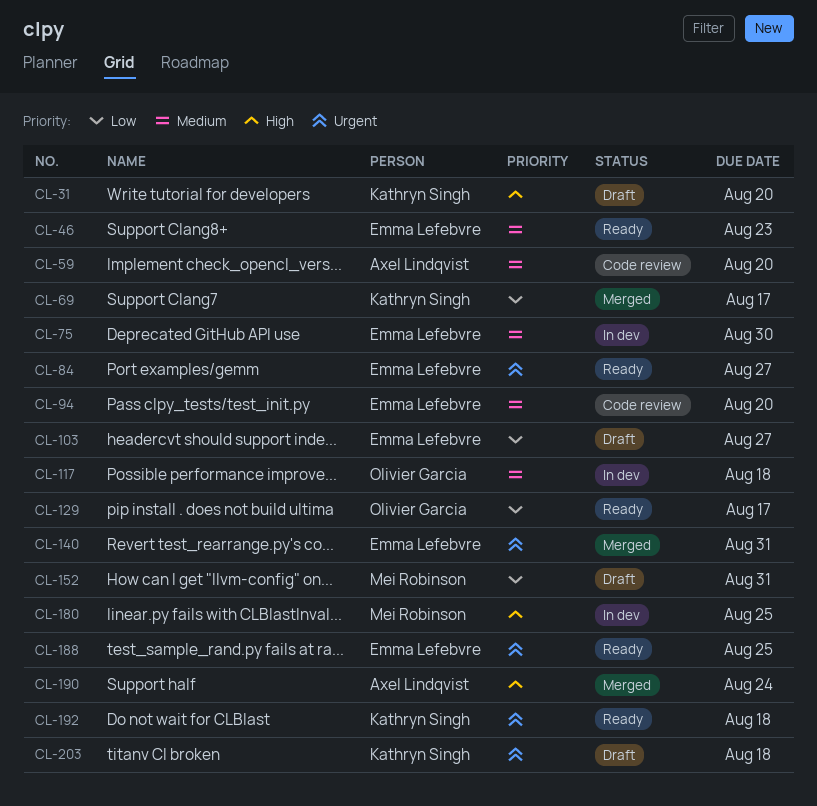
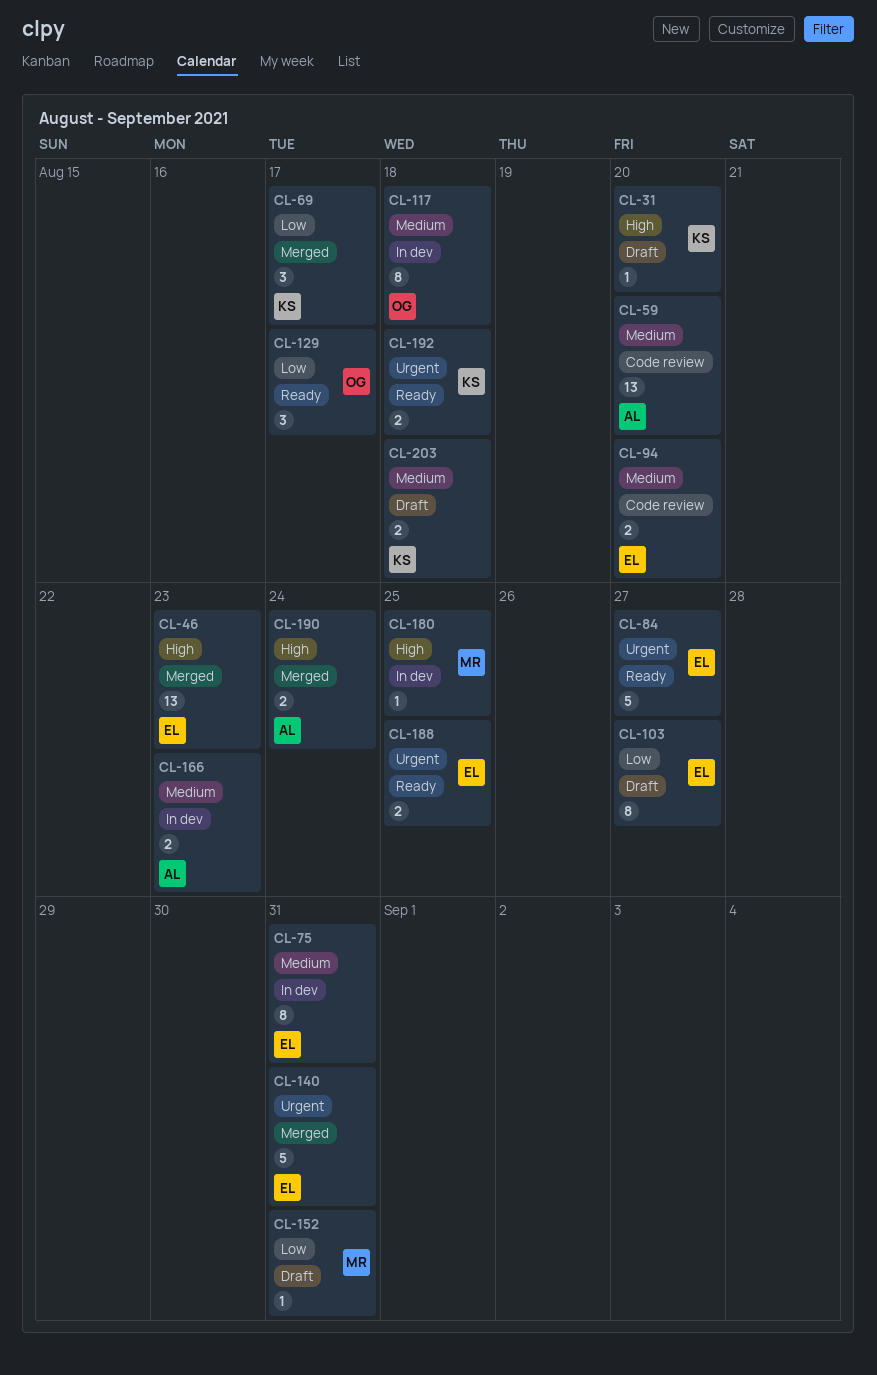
CL-46, status: Ready -> Merged
CL-46, priority: Medium -> High
CL-75, due: Aug 30 -> Aug 31
CL-166: none -> present
CL-203, priority: Urgent -> Medium

